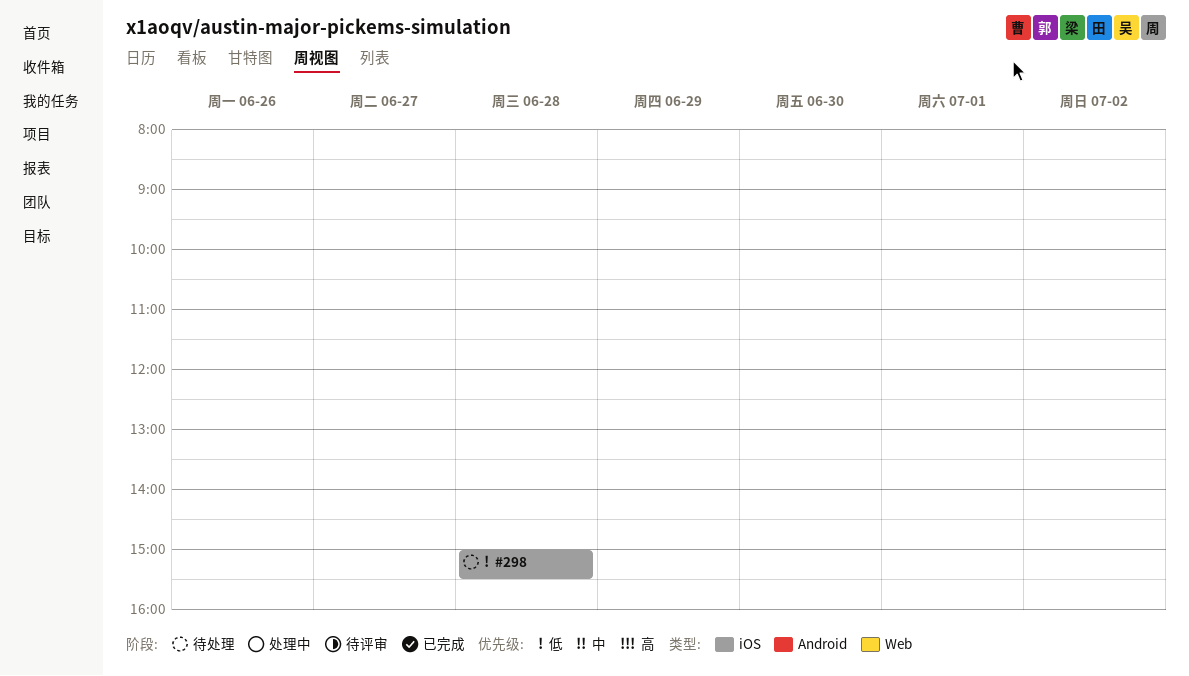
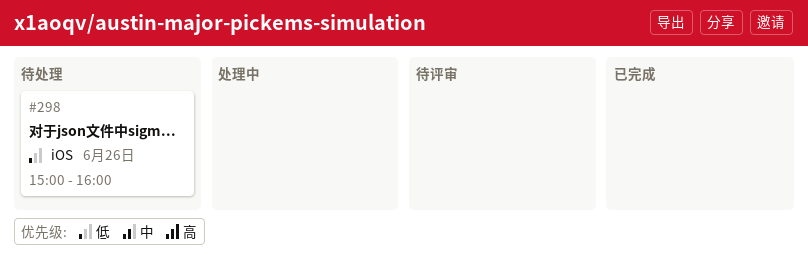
#298, day: Jun 28 -> Jun 26
#298, ends: 15:30 -> 16:00

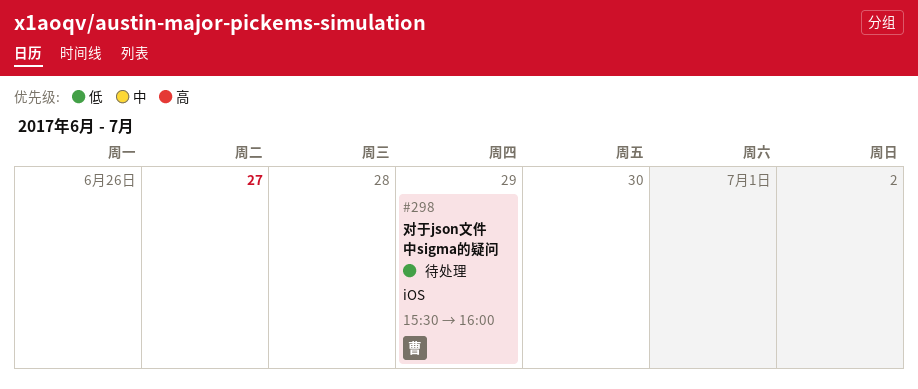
#298, day: Jun 26 -> Jun 29
#298, begins: 15:00 -> 15:30

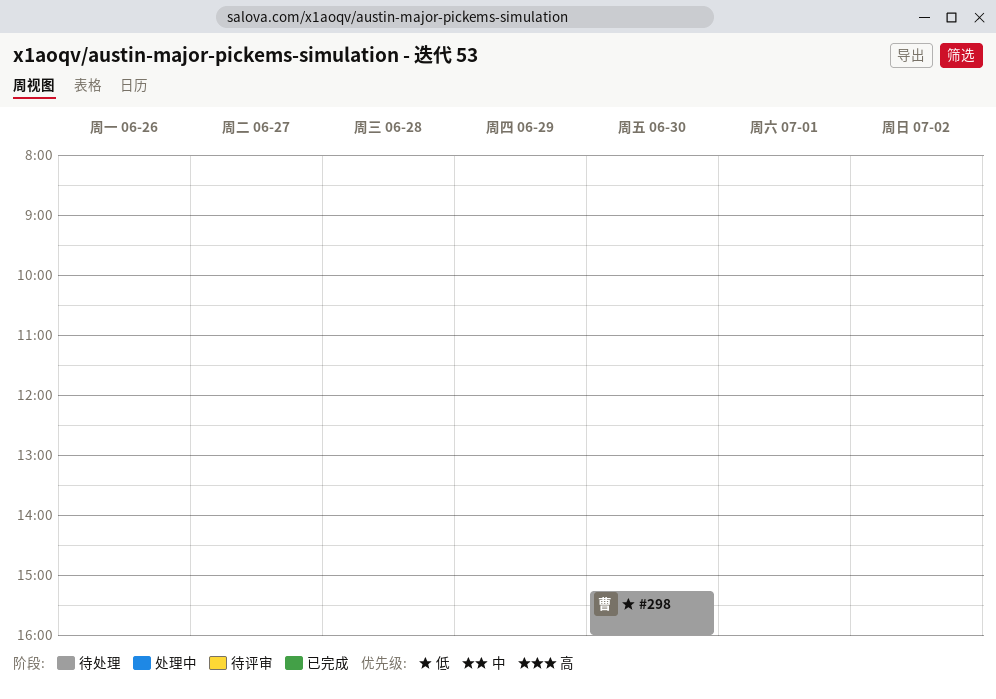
#298, day: Jun 29 -> Jun 30
#298, begins: 15:30 -> 15:15

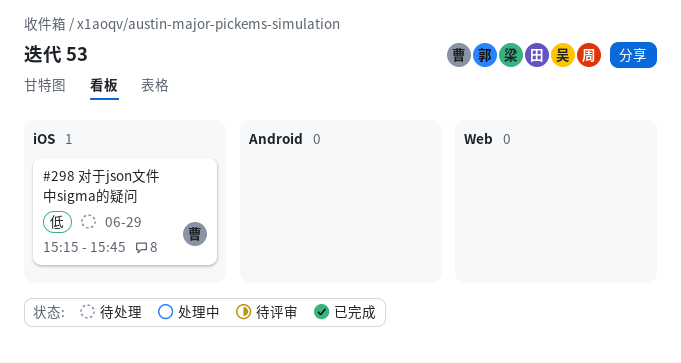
#298, day: Jun 30 -> Jun 29
#298, ends: 16:00 -> 15:45

